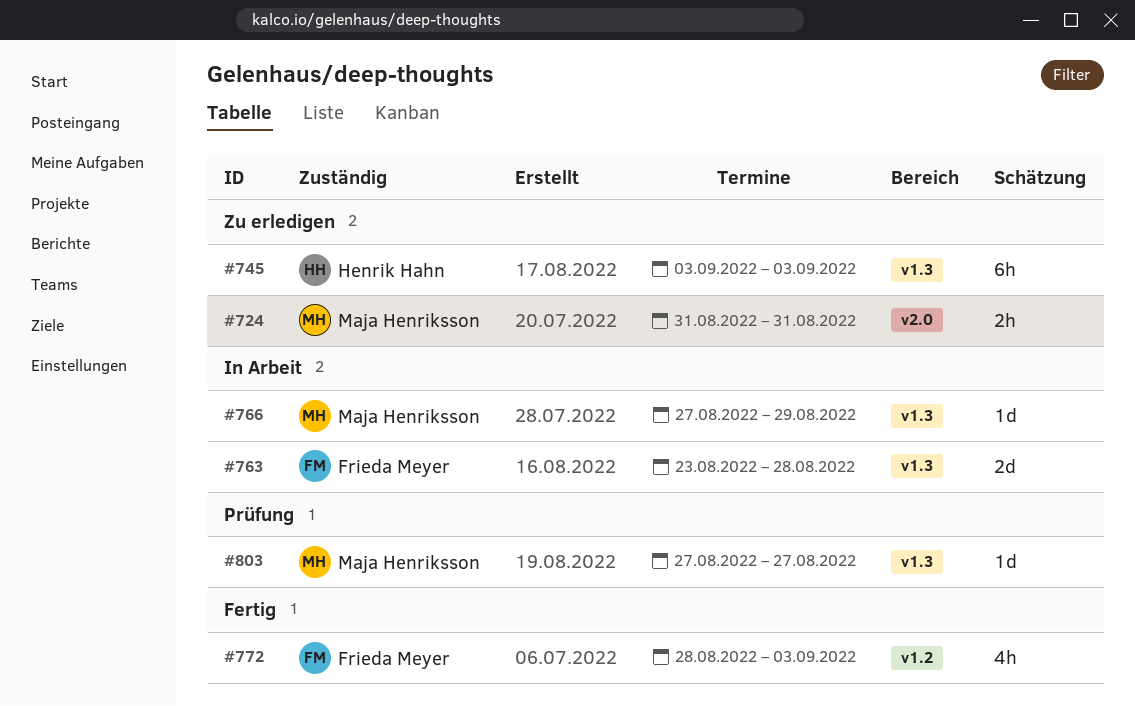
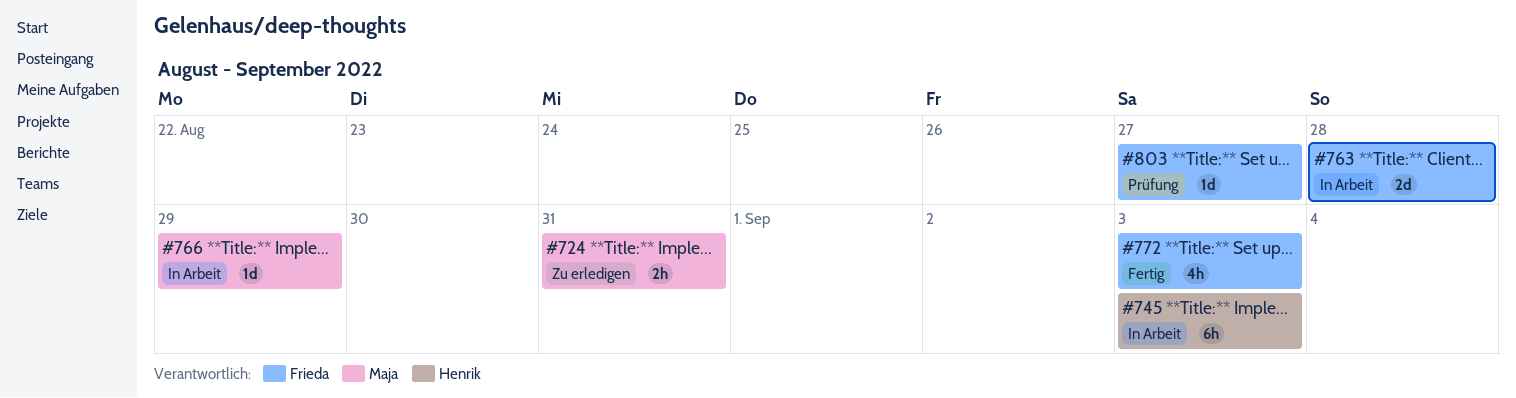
#745, status: Zu erledigen -> In Arbeit
#803, owner: Maja Henriksson -> Frieda Meyer

